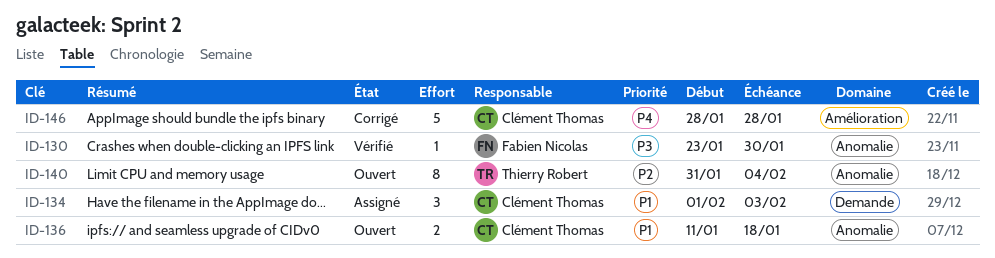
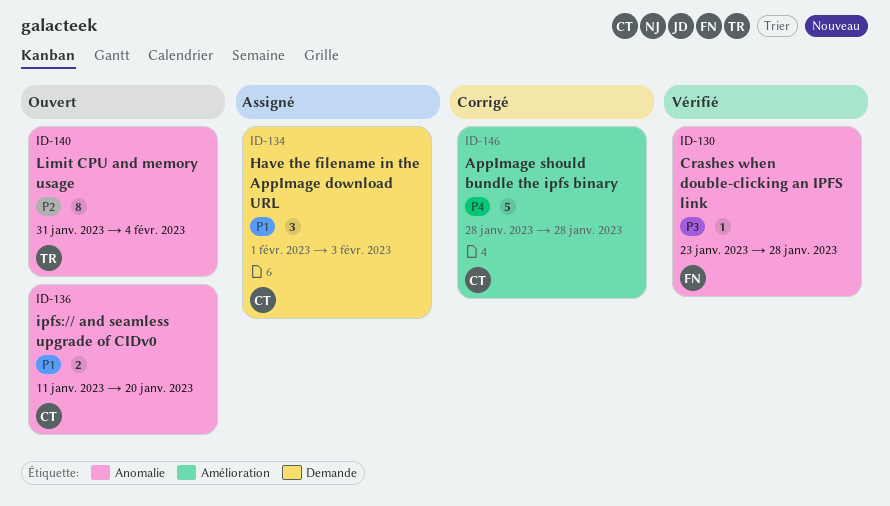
ID-130, due: Jan 30 -> Jan 28
ID-136, due: Jan 18 -> Jan 20

